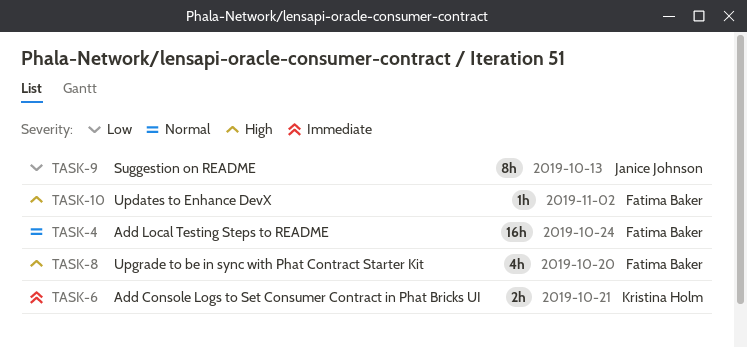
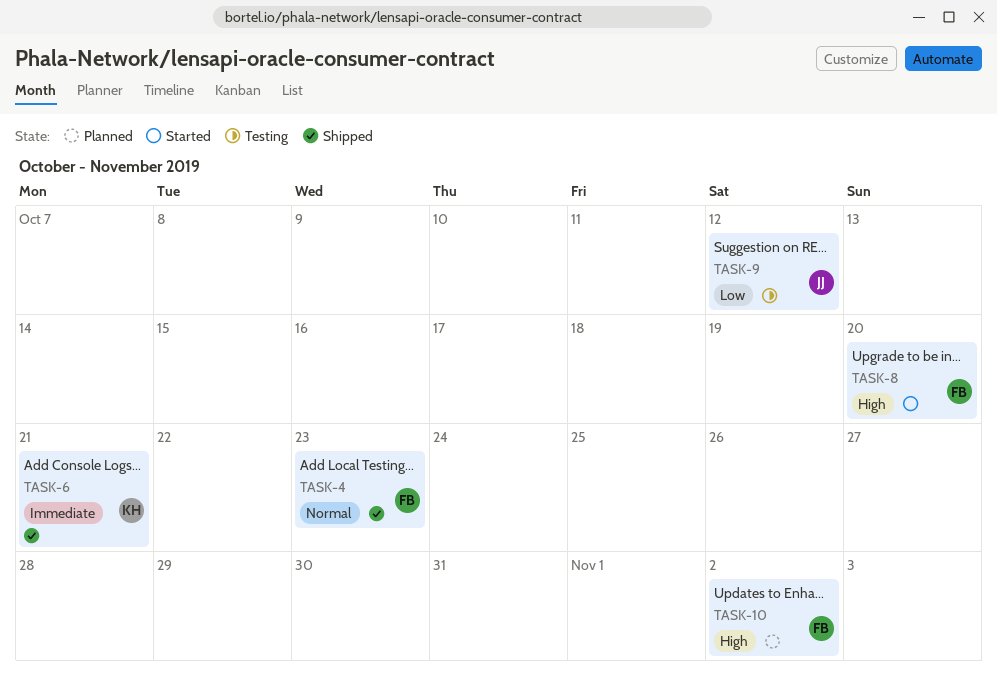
TASK-4, due: Oct 24 -> Oct 23
TASK-9, due: Oct 13 -> Oct 12

